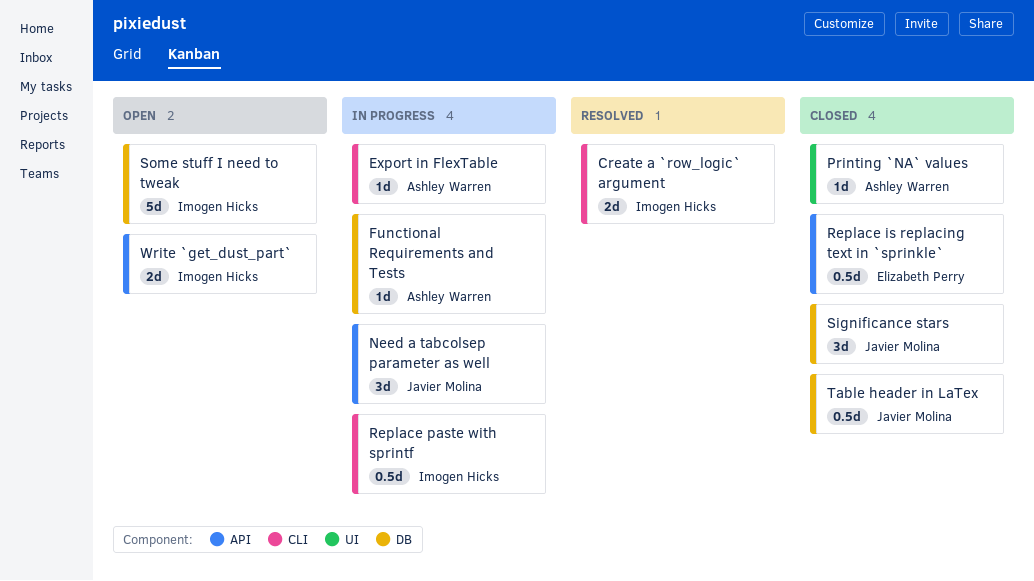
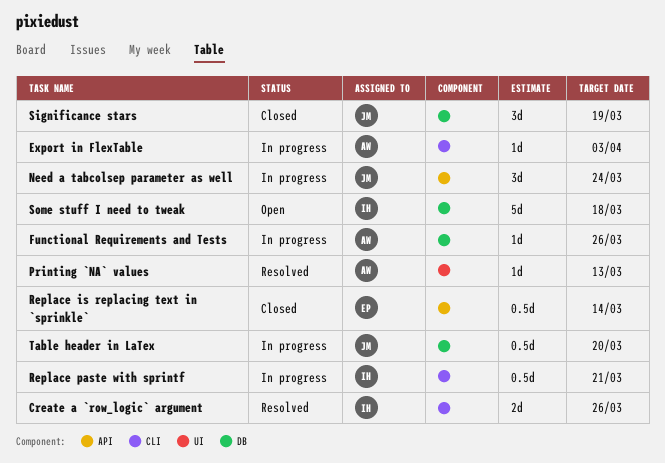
Printing `NA` values, status: Closed -> Resolved
Table header in LaTex, status: Closed -> In progress
Write `get_dust_part`: present -> none

